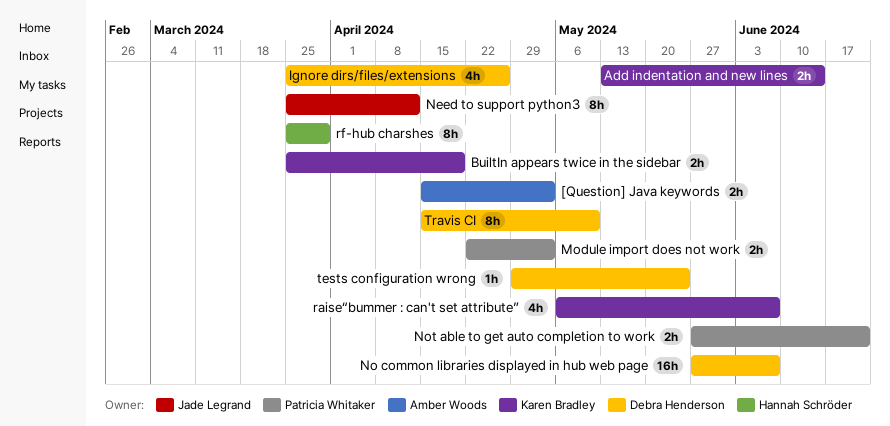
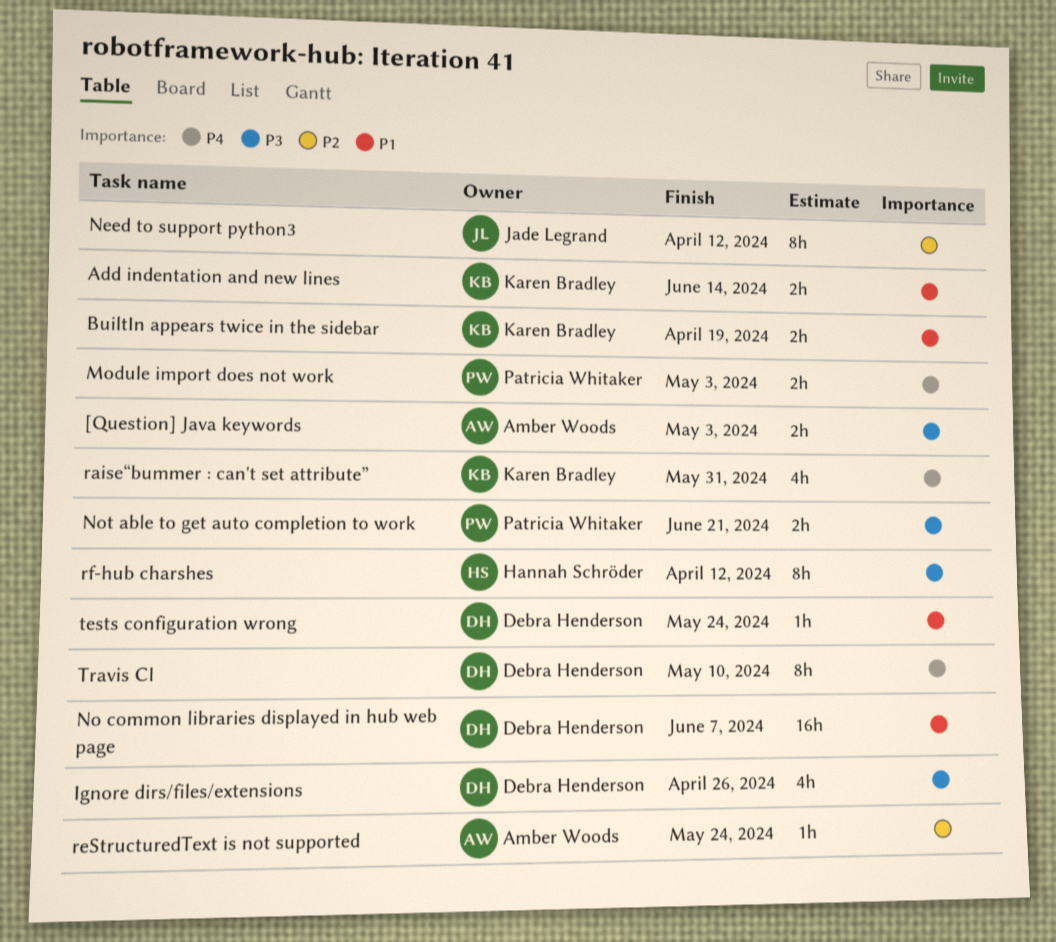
raise“bummer : can't set attribute”, due: Jun 7 -> May 31
reStructuredText is not supported: none -> present
rf-hub charshes, due: Mar 29 -> Apr 12

